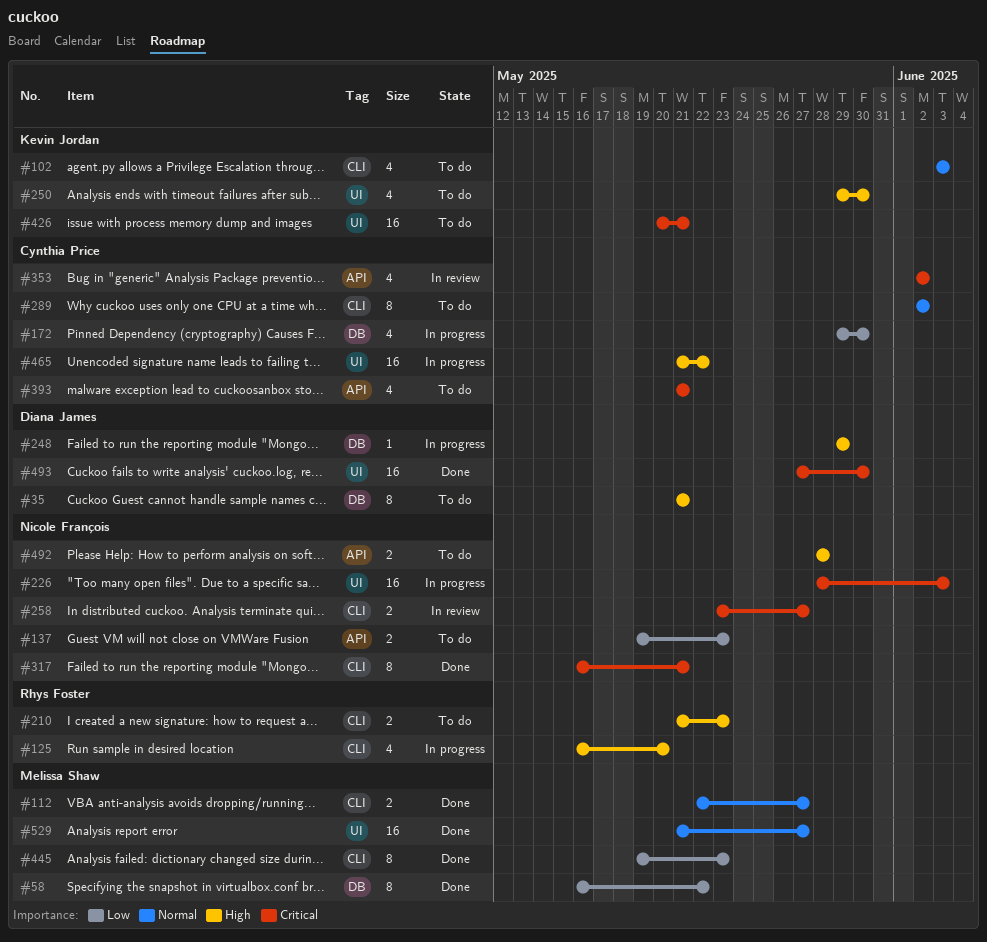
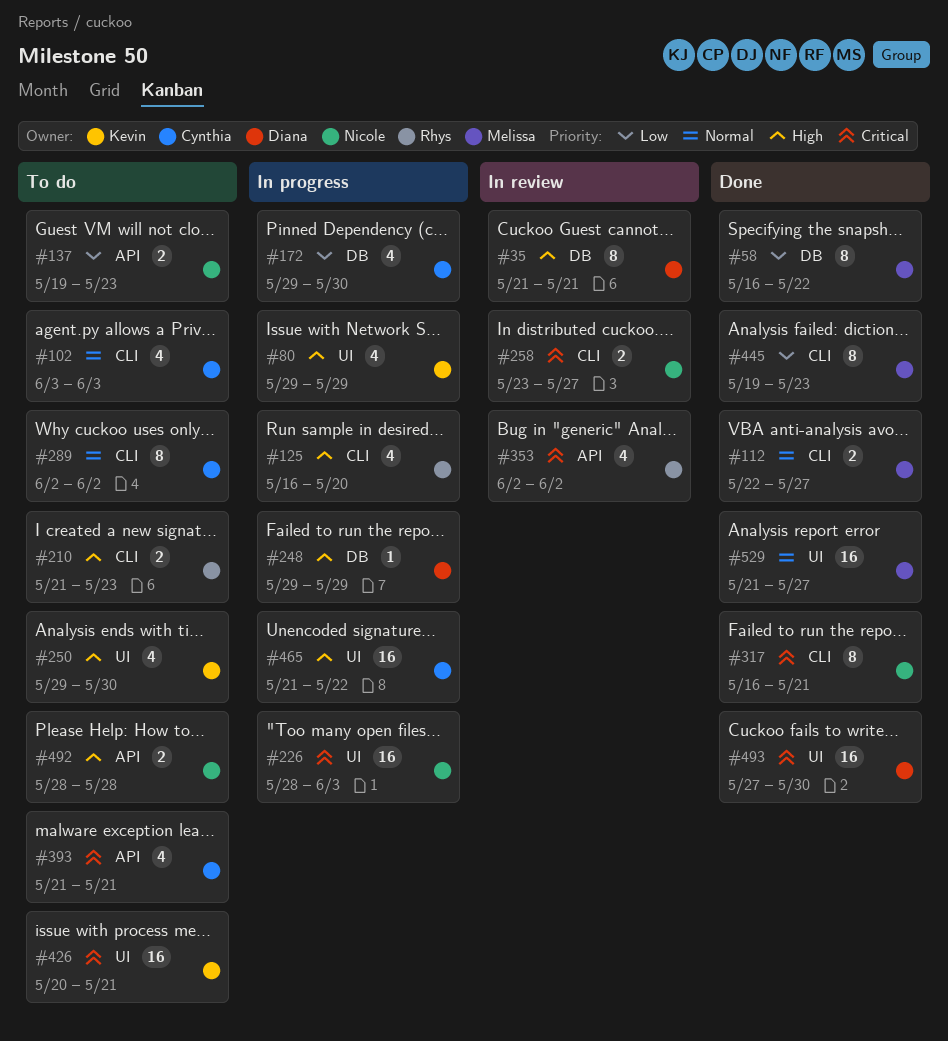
#35, status: To do -> In review
#80: none -> present
#102, owner: Kevin Jordan -> Cynthia Price
#353, owner: Cynthia Price -> Rhys Foster

